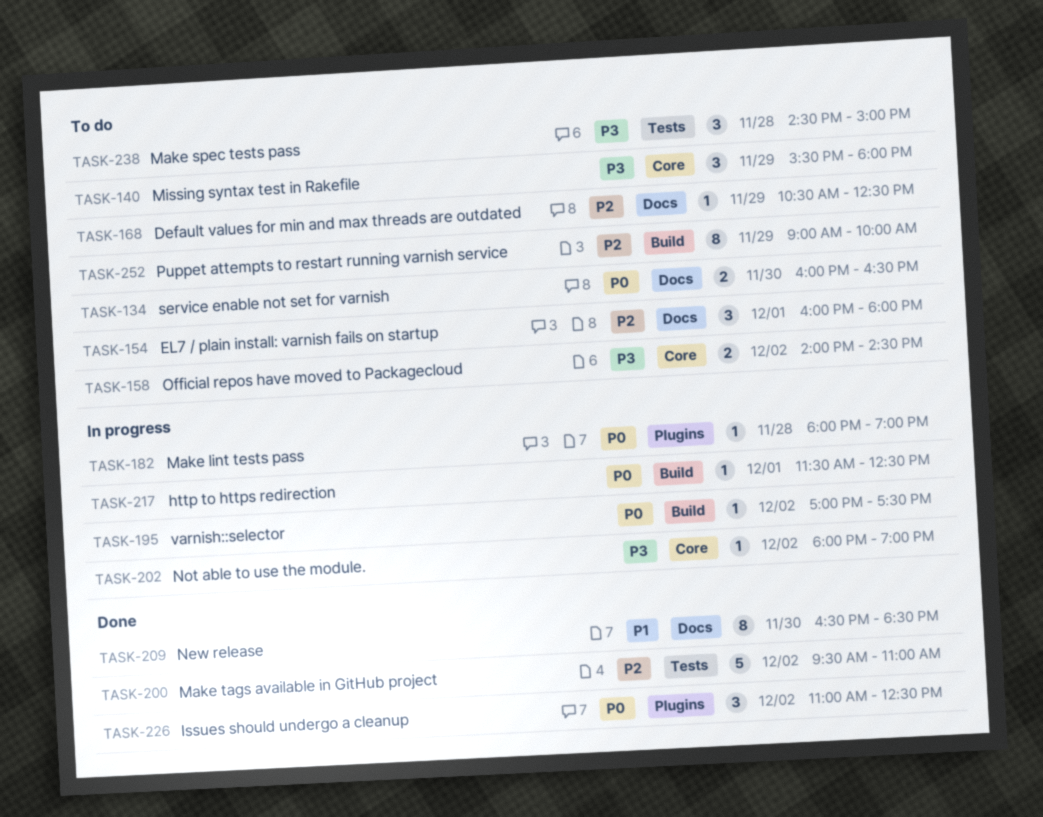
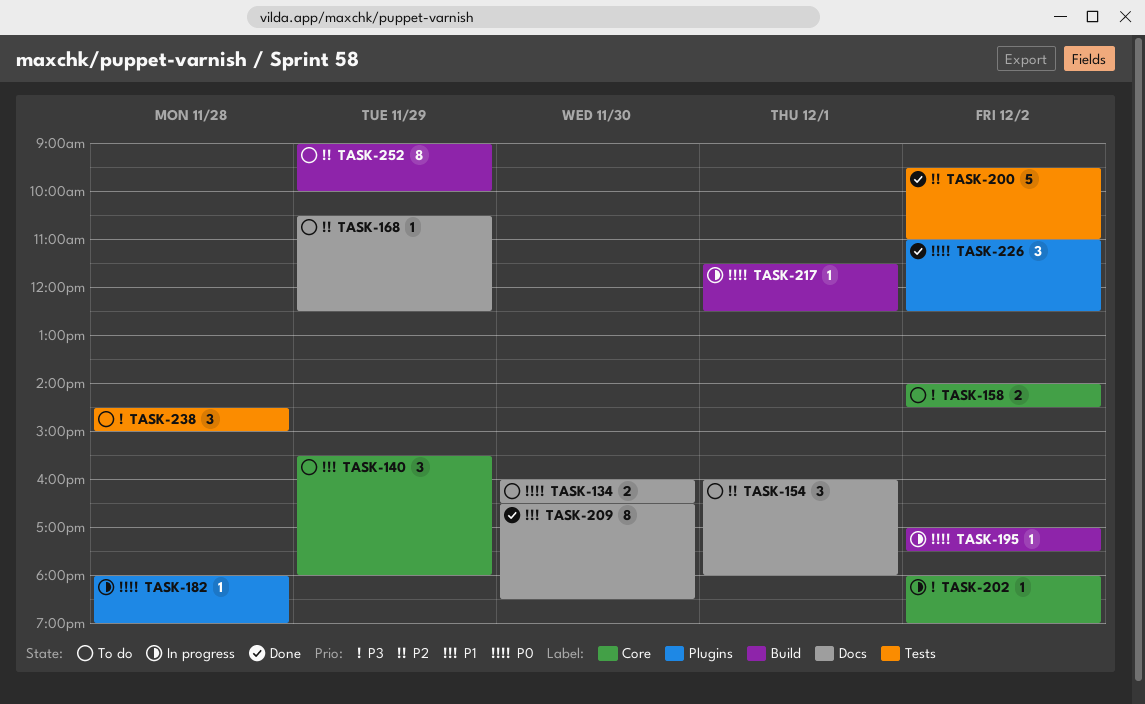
TASK-140, priority: P3 -> P1

